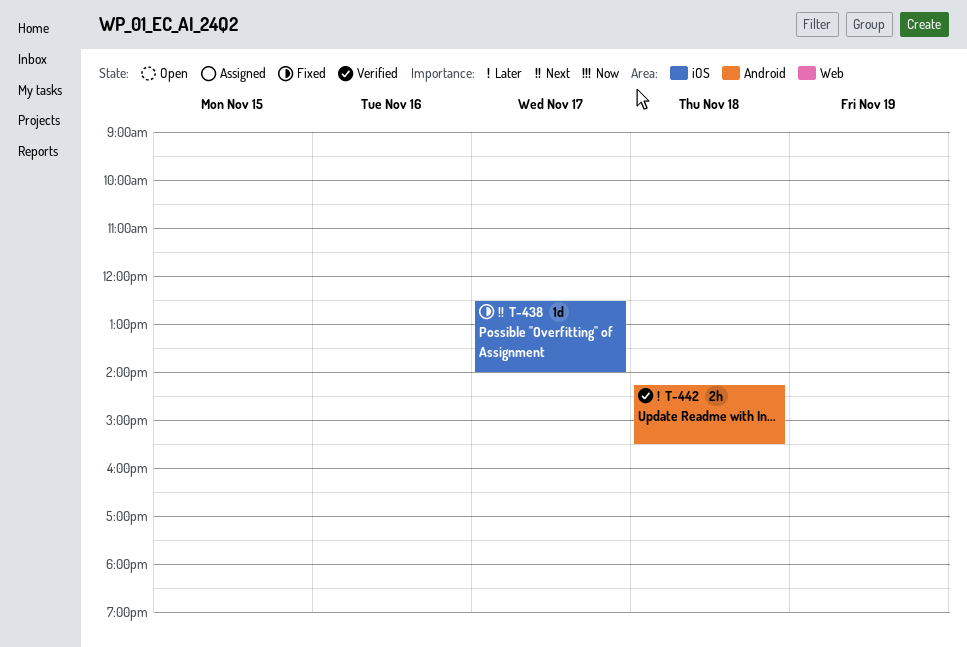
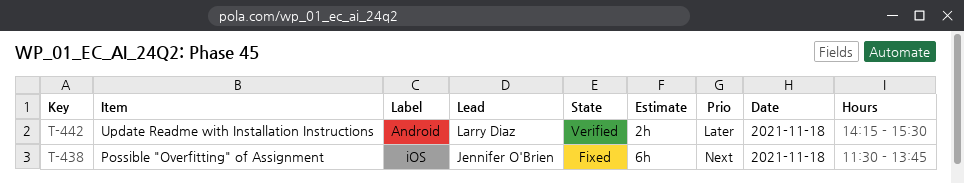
T-438, estimate: 1d -> 6h
T-438, day: Nov 17 -> Nov 18
T-438, begins: 12:30 -> 11:30
T-438, ends: 14:00 -> 13:45

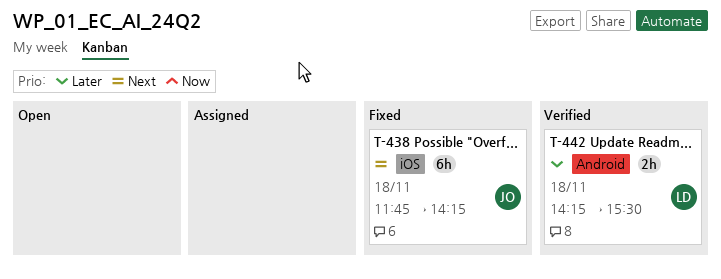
T-438, begins: 11:30 -> 11:45
T-438, ends: 13:45 -> 14:15

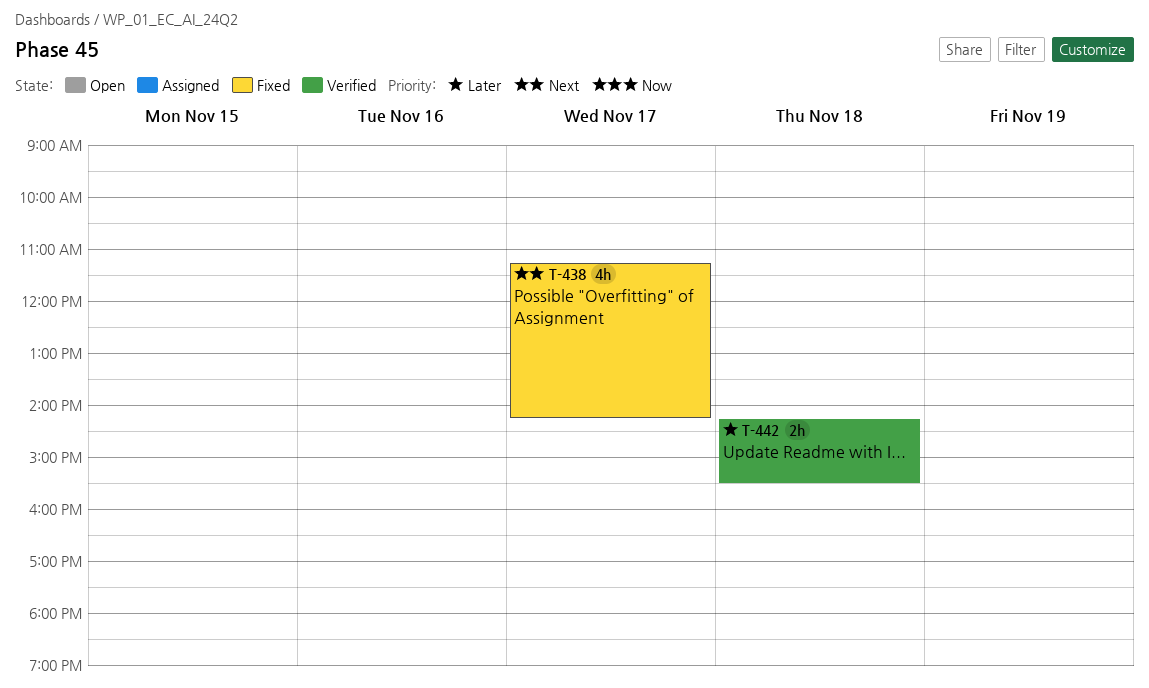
T-438, estimate: 6h -> 4h
T-438, day: Nov 18 -> Nov 17
T-438, begins: 11:45 -> 11:15

